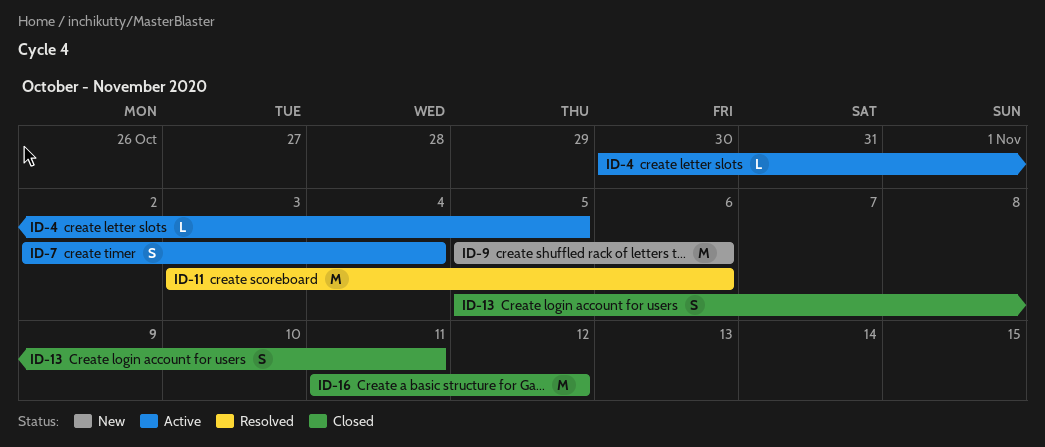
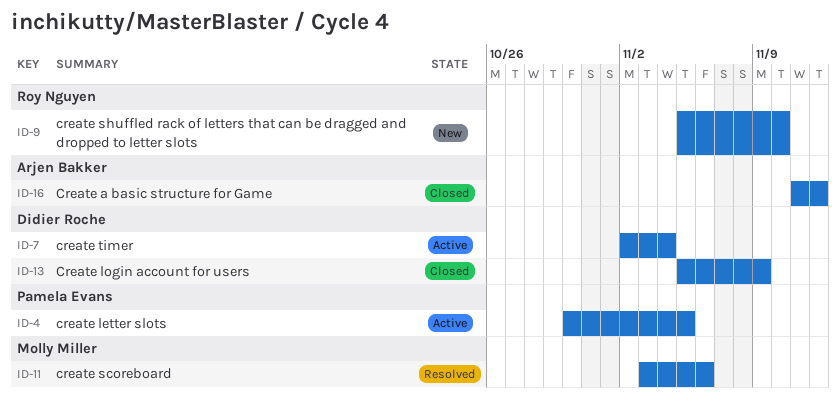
ID-9, due: Nov 6 -> Nov 10
ID-13, due: Nov 11 -> Nov 9

